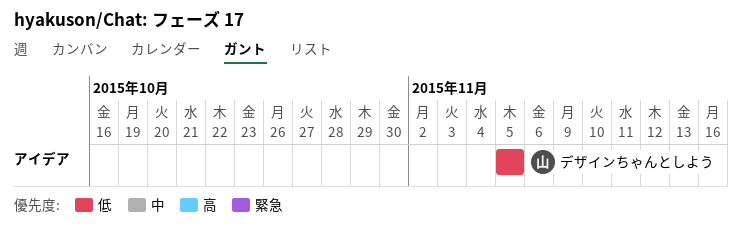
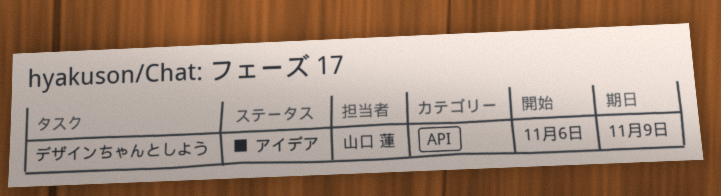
デザインちゃんとしよう, start: Nov 5 -> Nov 6
デザインちゃんとしよう, due: Nov 5 -> Nov 9

